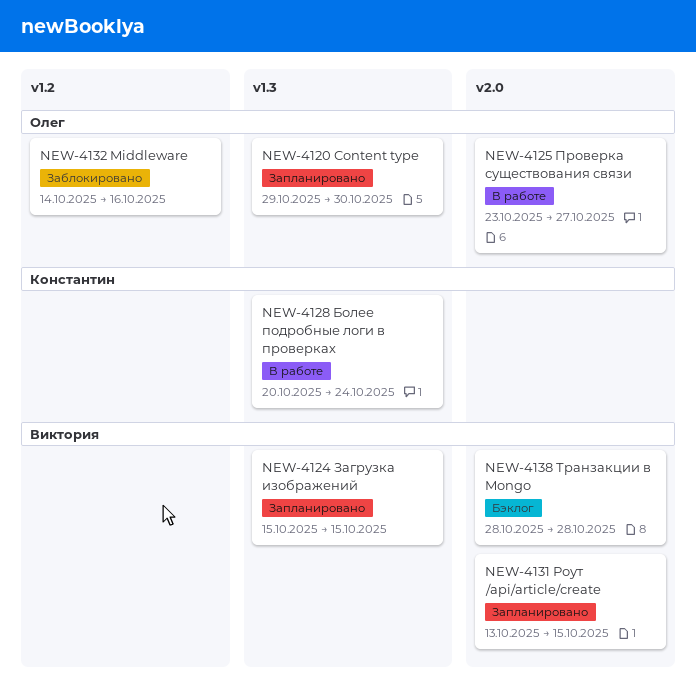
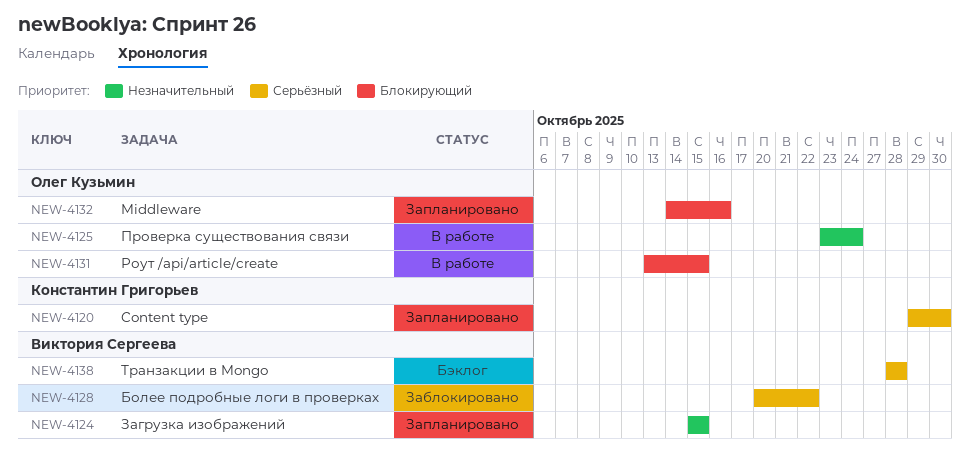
NEW-4120, owner: Олег Кузьмин -> Константин Григорьев
NEW-4125, due: Oct 27 -> Oct 24
NEW-4128, status: В работе -> Заблокировано
NEW-4128, owner: Константин Григорьев -> Виктория Сергеева
NEW-4128, due: Oct 24 -> Oct 22
NEW-4131, status: Запланировано -> В работе
NEW-4131, owner: Виктория Сергеева -> Олег Кузьмин
NEW-4132, status: Заблокировано -> Запланировано

